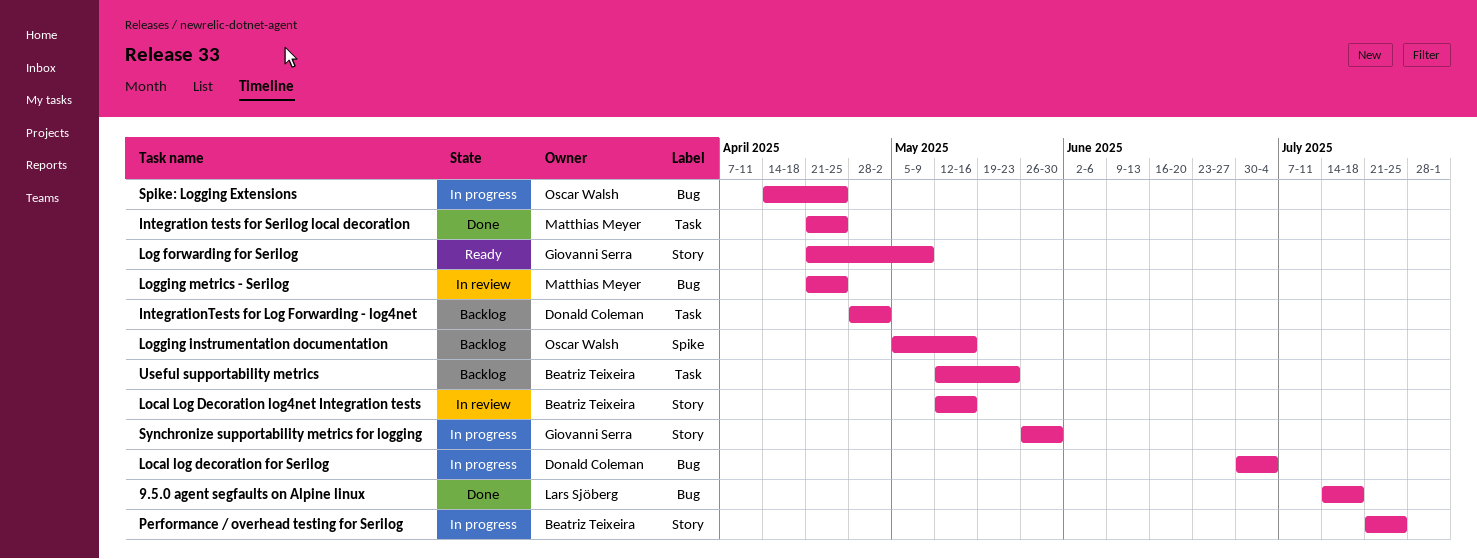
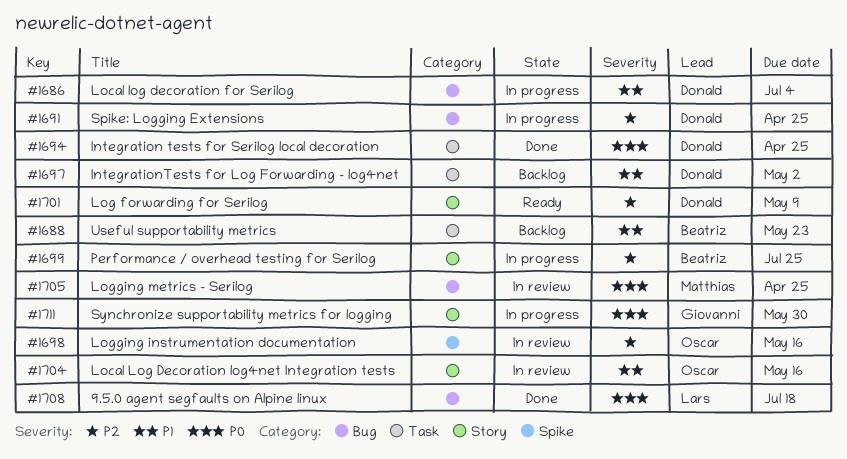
Integration tests for Serilog local decoration, owner: Matthias Meyer -> Donald Coleman
Local Log Decoration log4net Integration tests, owner: Beatriz Teixeira -> Oscar Walsh
Log forwarding for Serilog, owner: Giovanni Serra -> Donald Coleman
Logging instrumentation documentation, status: Backlog -> In review
Spike: Logging Extensions, owner: Oscar Walsh -> Donald Coleman

